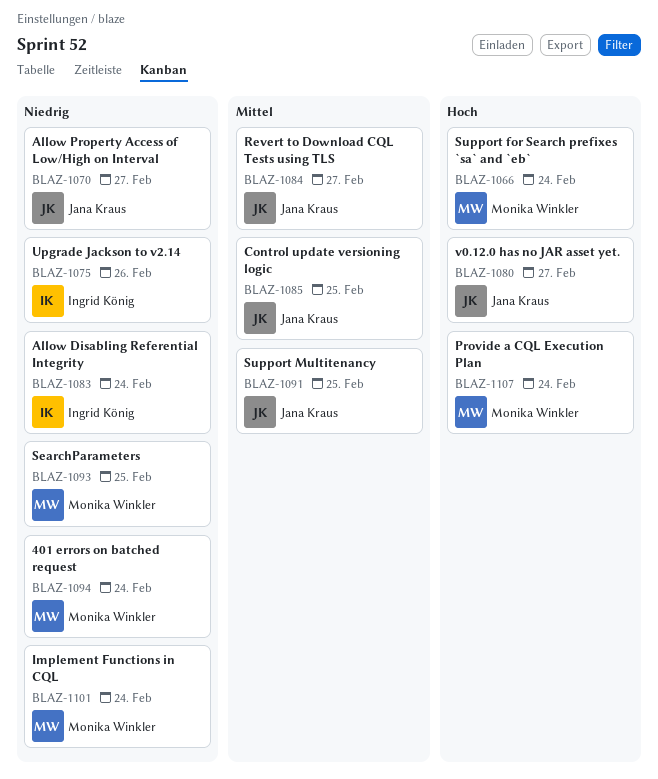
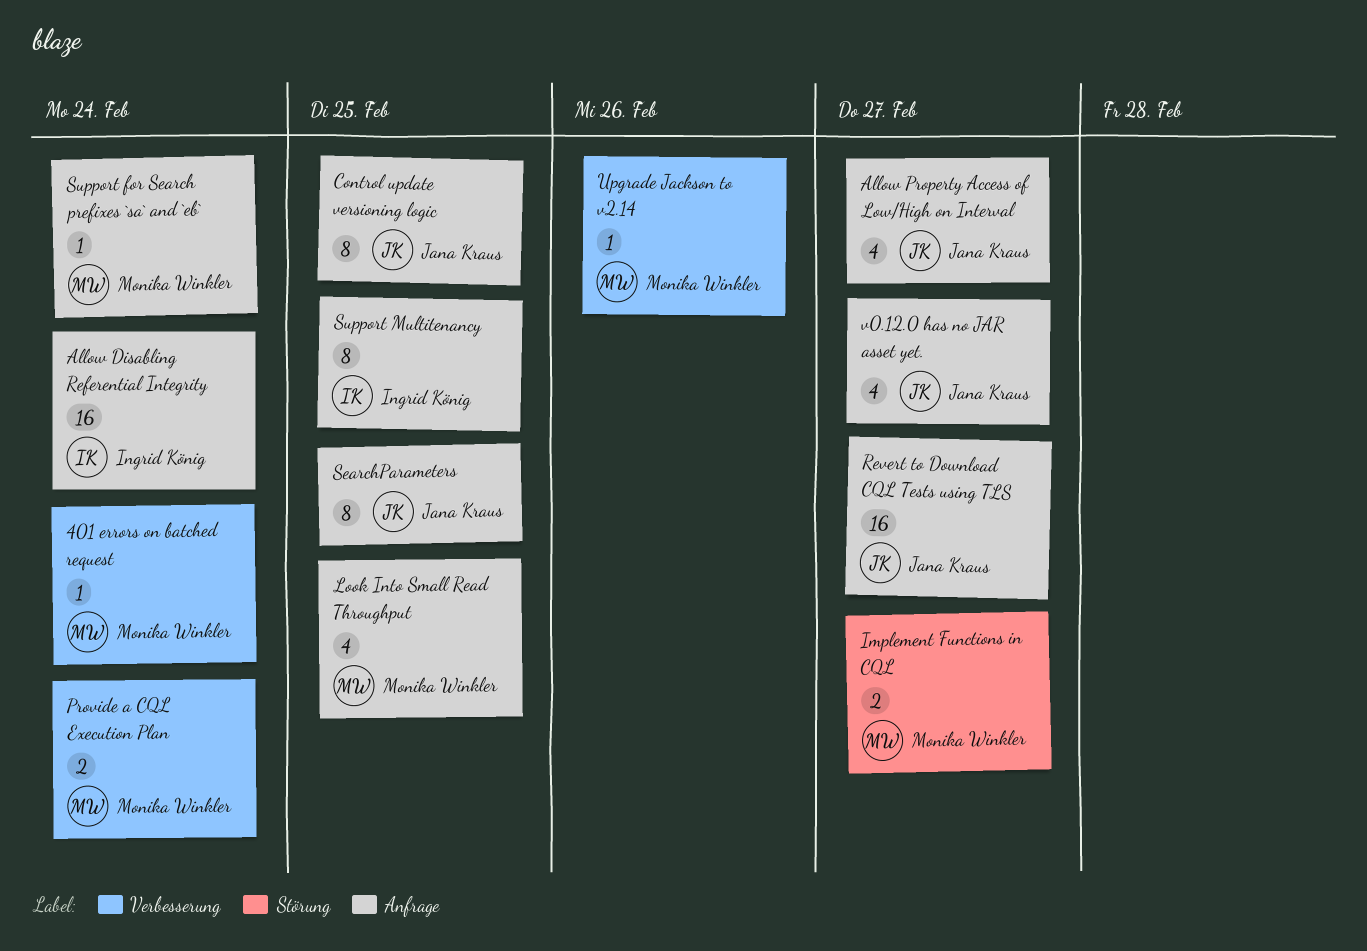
Implement Functions in CQL, due: Feb 24 -> Feb 27
Look Into Small Read Throughput: none -> present
SearchParameters, owner: Monika Winkler -> Jana Kraus
Support Multitenancy, owner: Jana Kraus -> Ingrid König
Upgrade Jackson to v2.14, owner: Ingrid König -> Monika Winkler

